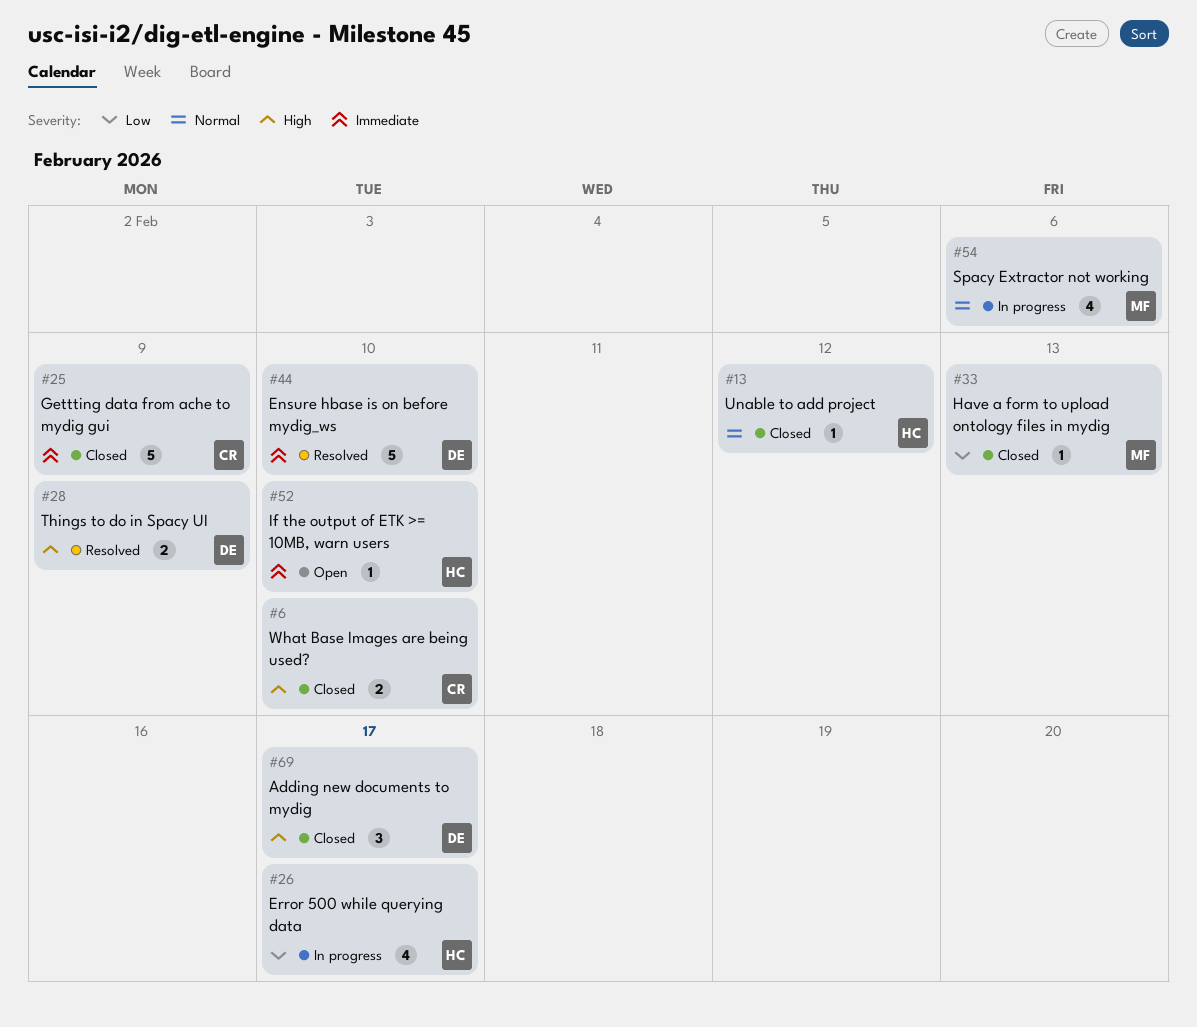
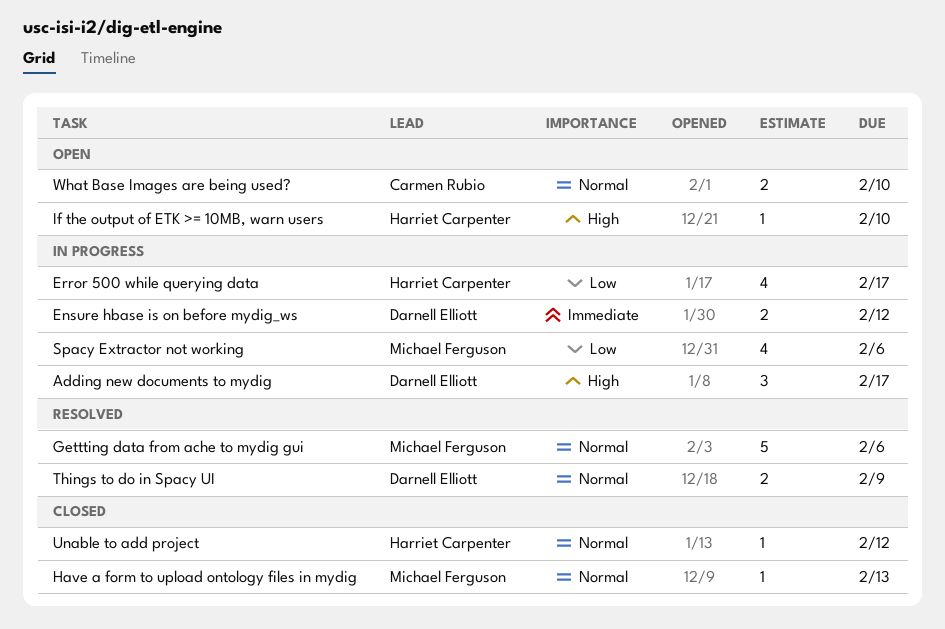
Adding new documents to mydig, status: Closed -> In progress
Ensure hbase is on before mydig_ws, status: Resolved -> In progress
Ensure hbase is on before mydig_ws, estimate: 5 -> 2
Ensure hbase is on before mydig_ws, due: Feb 10 -> Feb 12
Gettting data from ache to mydig gui, status: Closed -> Resolved
Gettting data from ache to mydig gui, owner: Carmen Rubio -> Michael Ferguson
Gettting data from ache to mydig gui, priority: Immediate -> Normal
Gettting data from ache to mydig gui, due: Feb 9 -> Feb 6
Have a form to upload ontology files in mydig, priority: Low -> Normal
If the output of ETK >= 10MB, warn users, priority: Immediate -> High
Spacy Extractor not working, priority: Normal -> Low
Things to do in Spacy UI, priority: High -> Normal
What Base Images are being used?, status: Closed -> Open
What Base Images are being used?, priority: High -> Normal

